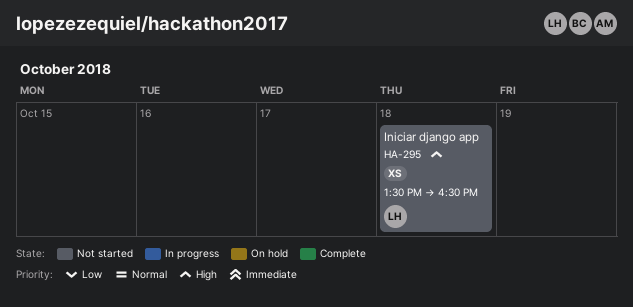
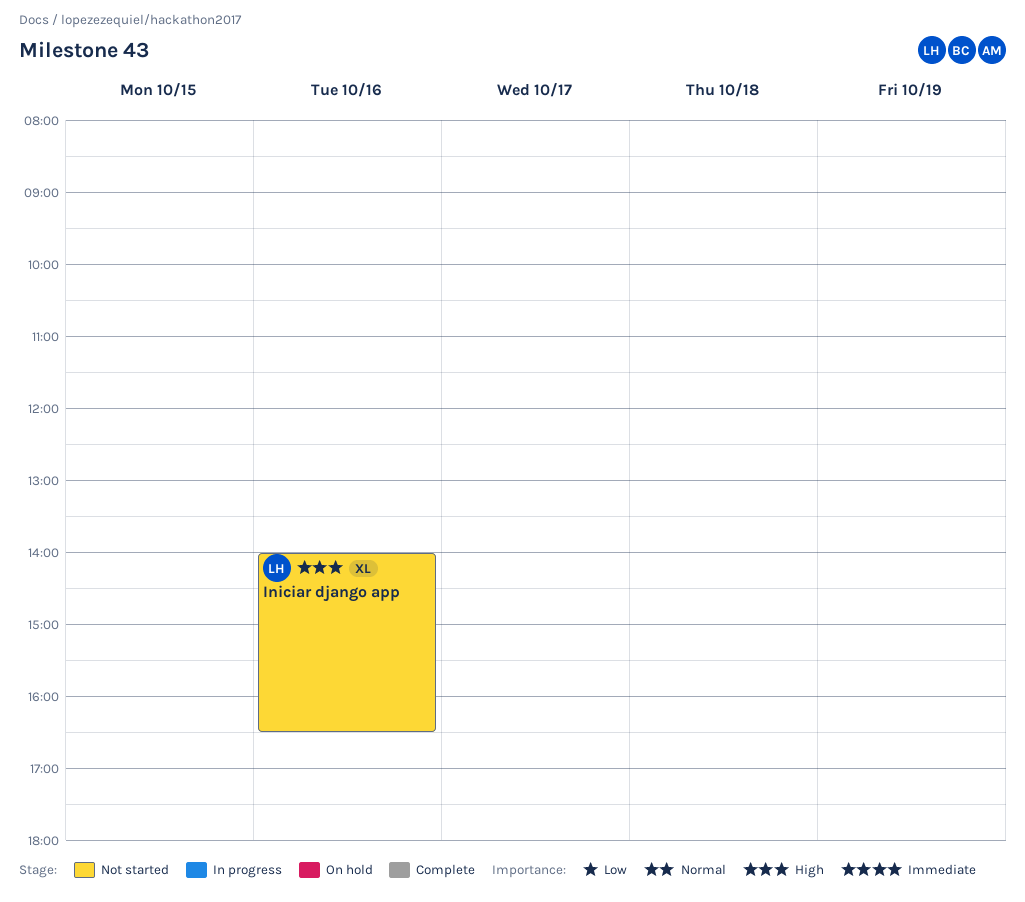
Iniciar django app, estimate: XS -> XL
Iniciar django app, day: Oct 18 -> Oct 16
Iniciar django app, begins: 13:30 -> 14:00

